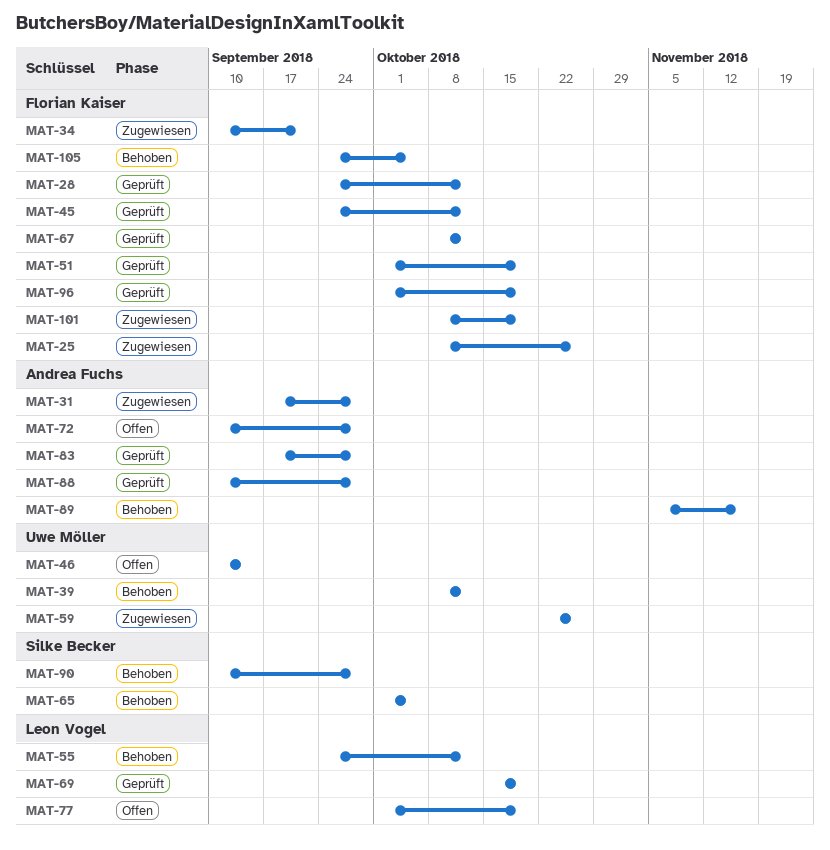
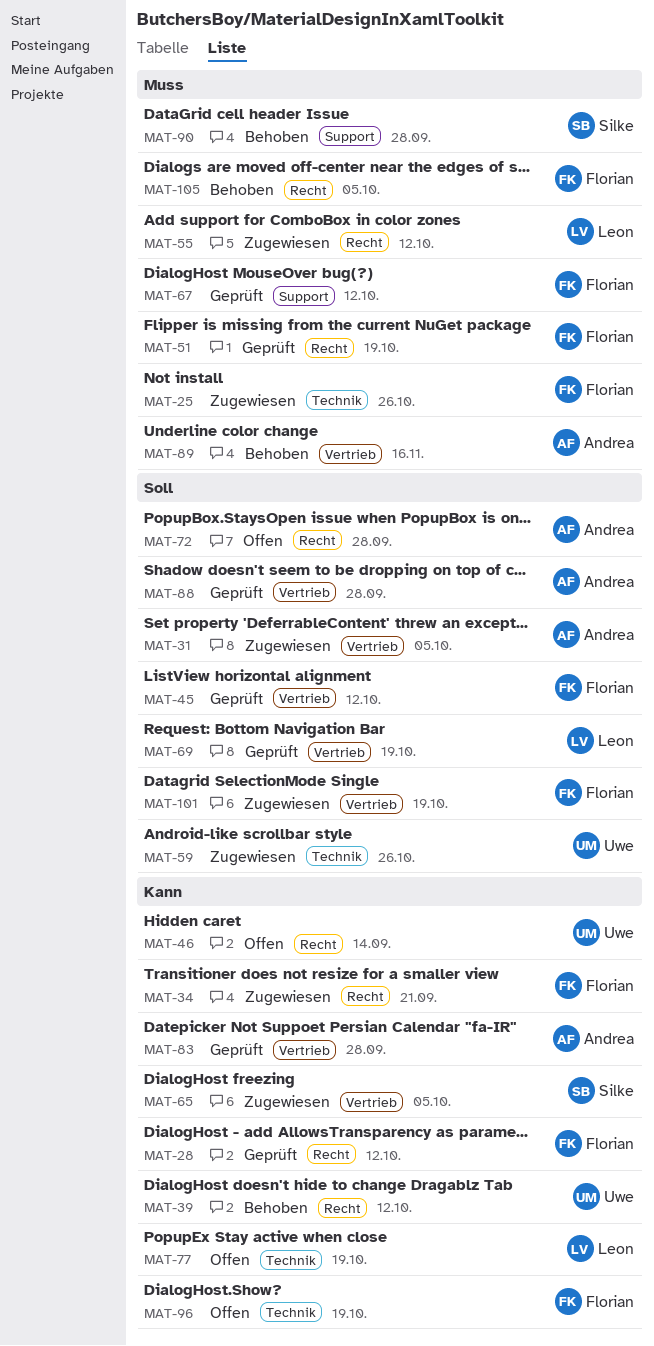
MAT-31, due: Sep 28 -> Oct 5
MAT-55, status: Behoben -> Zugewiesen
MAT-65, status: Behoben -> Zugewiesen
MAT-96, status: Geprüft -> Offen

